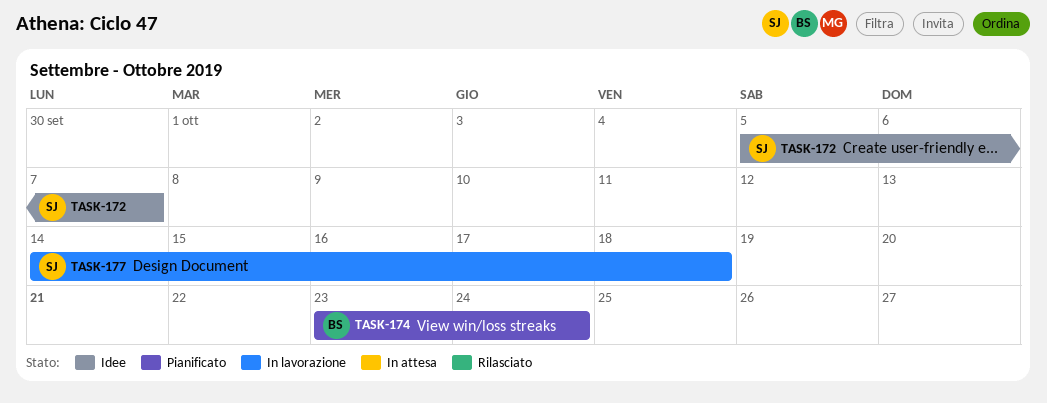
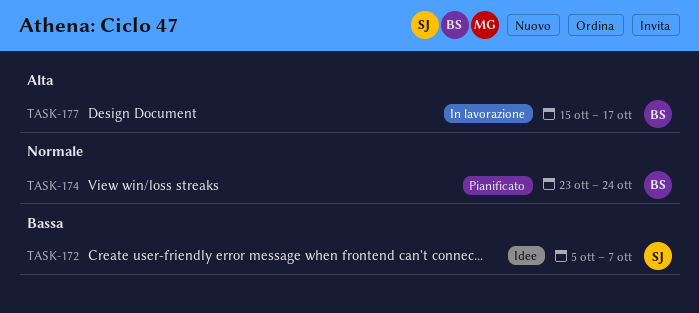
TASK-177, owner: SJ -> BS
TASK-177, start: Oct 14 -> Oct 15
TASK-177, due: Oct 18 -> Oct 17

